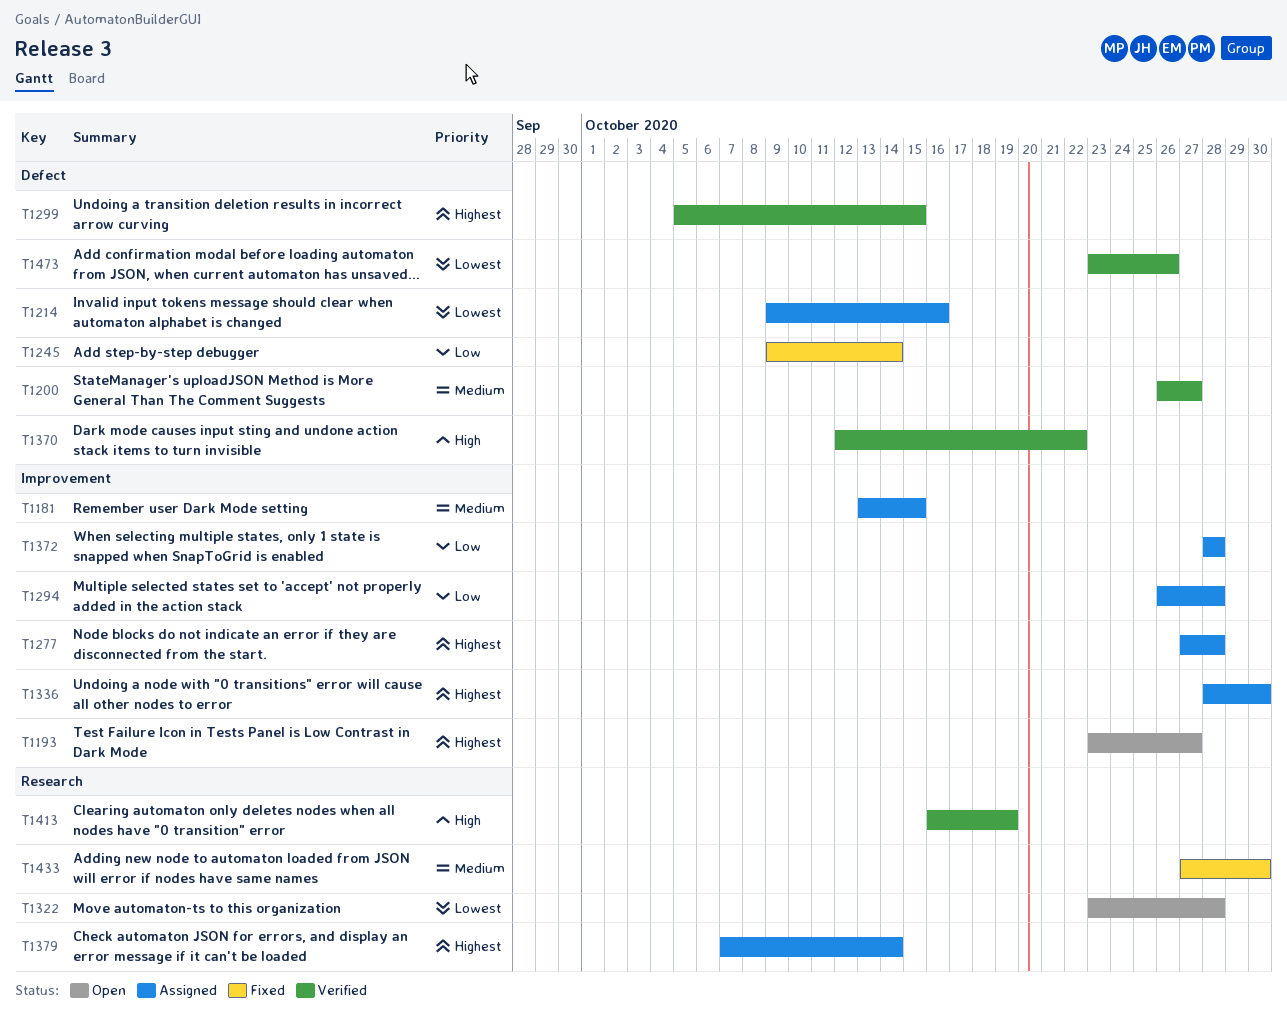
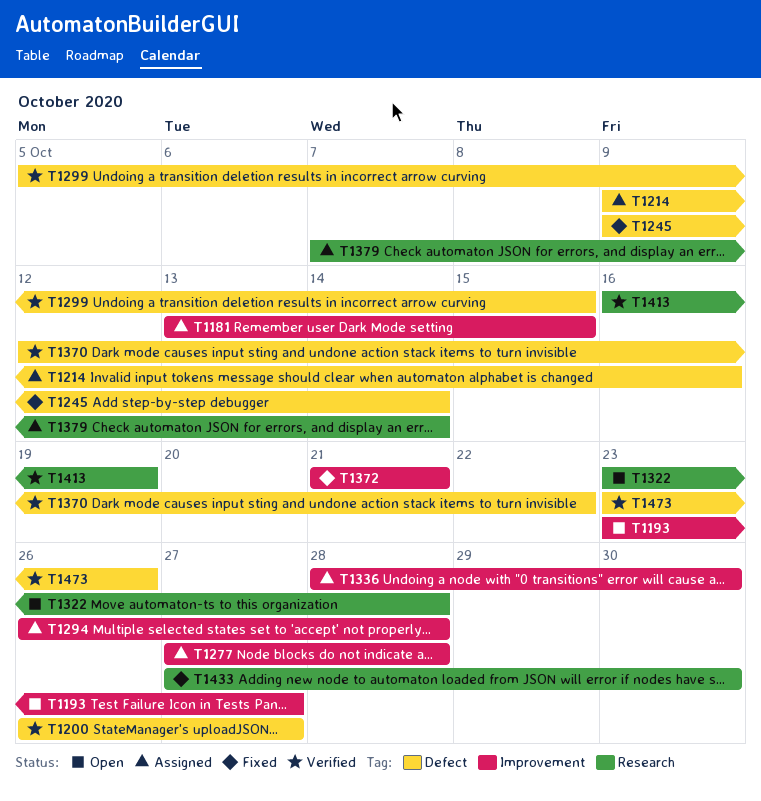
T1372, status: Assigned -> Fixed
T1372, start: Oct 28 -> Oct 21
T1372, due: Oct 28 -> Oct 21

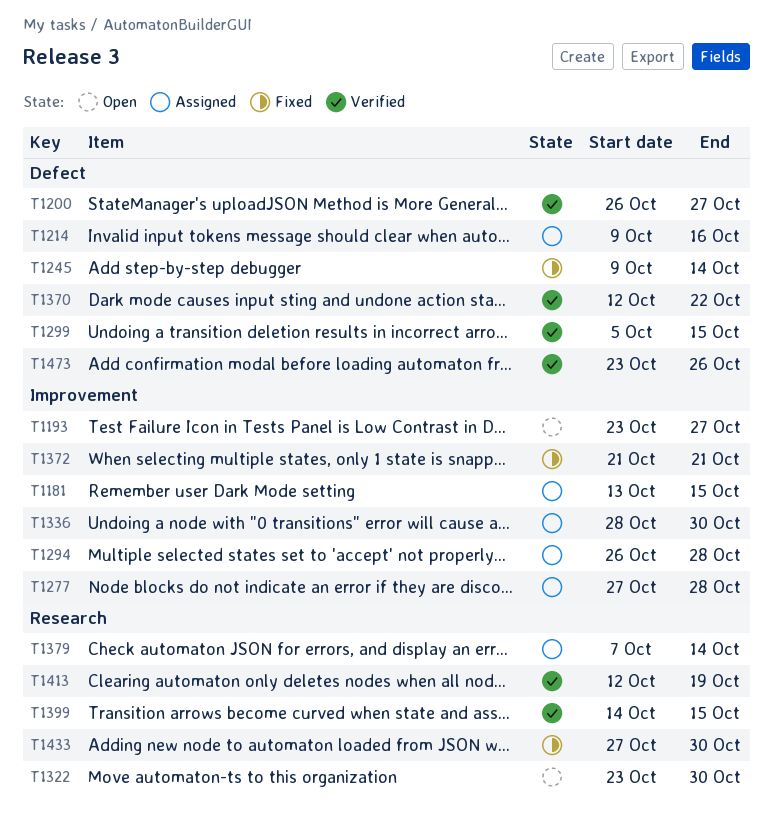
T1322, due: Oct 28 -> Oct 30
T1399: none -> present
T1413, start: Oct 16 -> Oct 12

